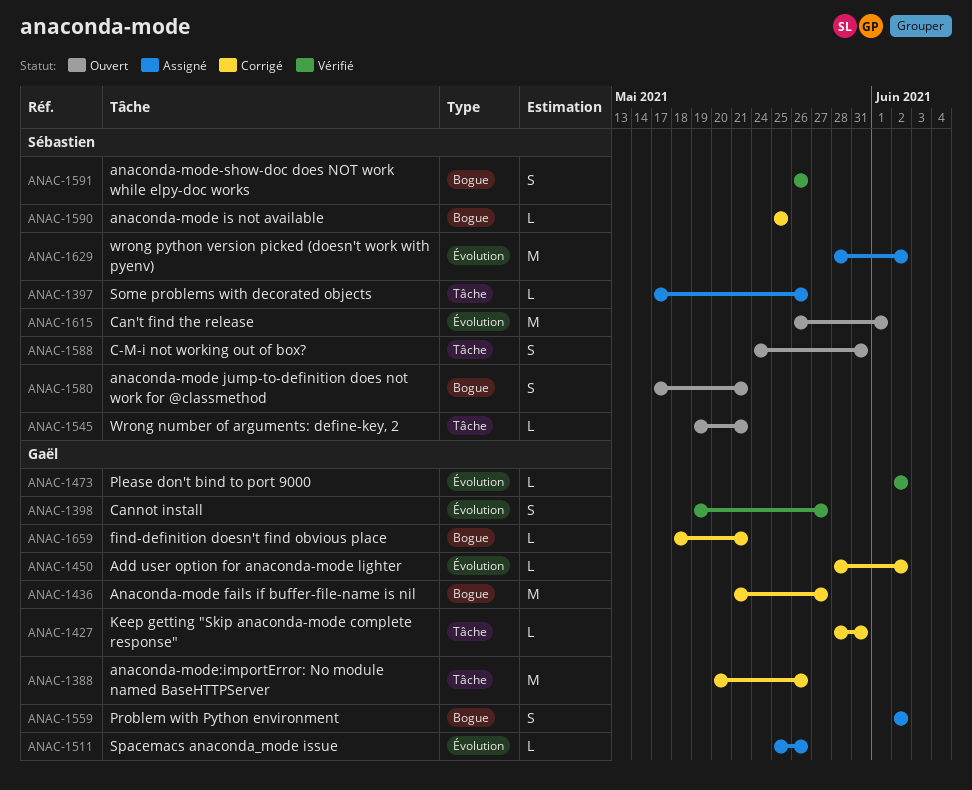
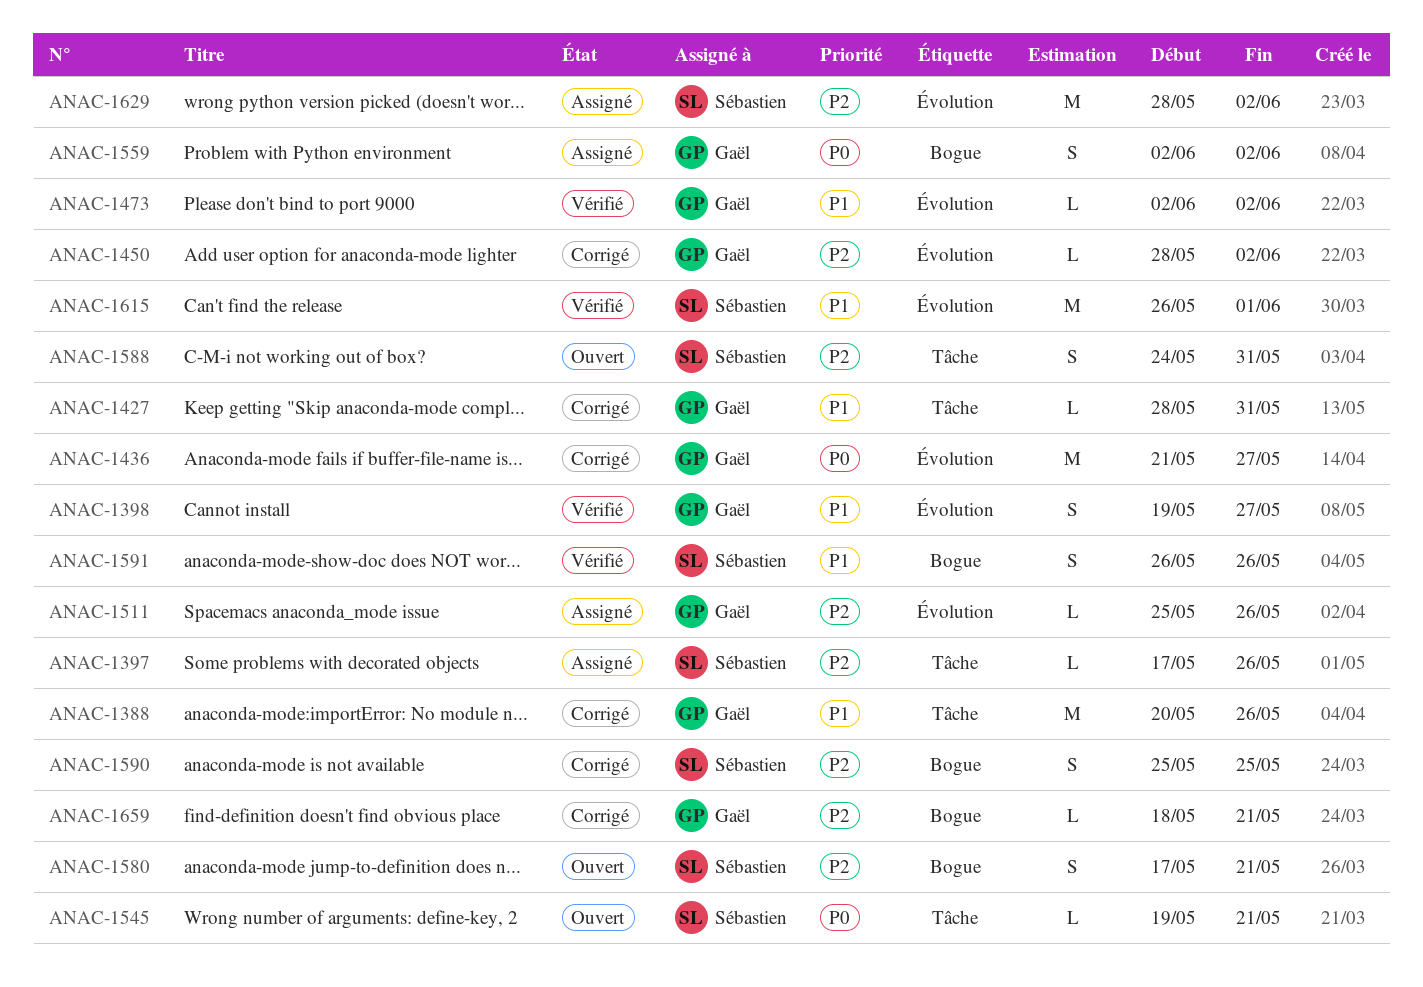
ANAC-1436, label: Bogue -> Évolution
ANAC-1590, estimate: L -> S
ANAC-1615, status: Ouvert -> Vérifié

